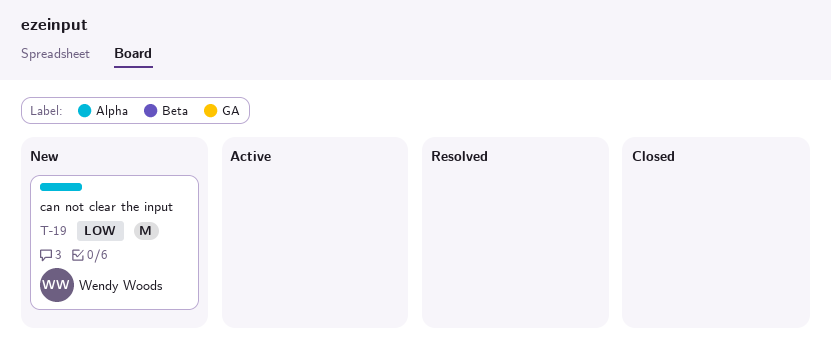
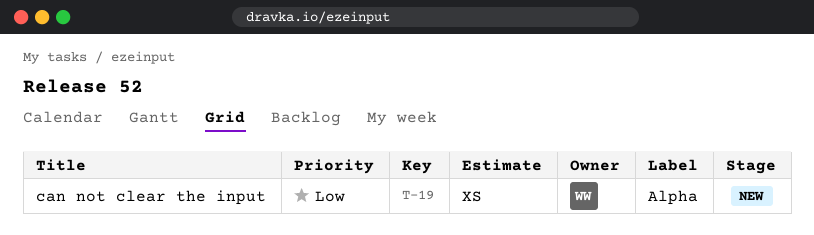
T-19, estimate: M -> XS

